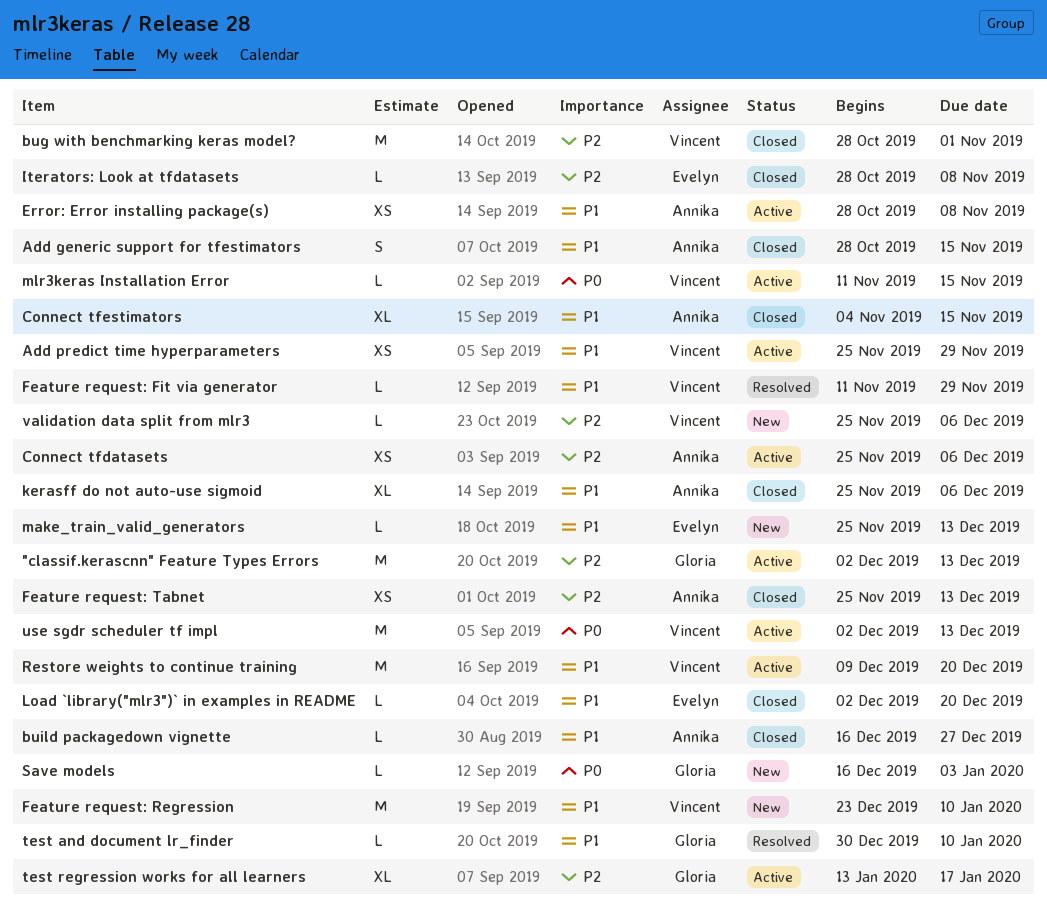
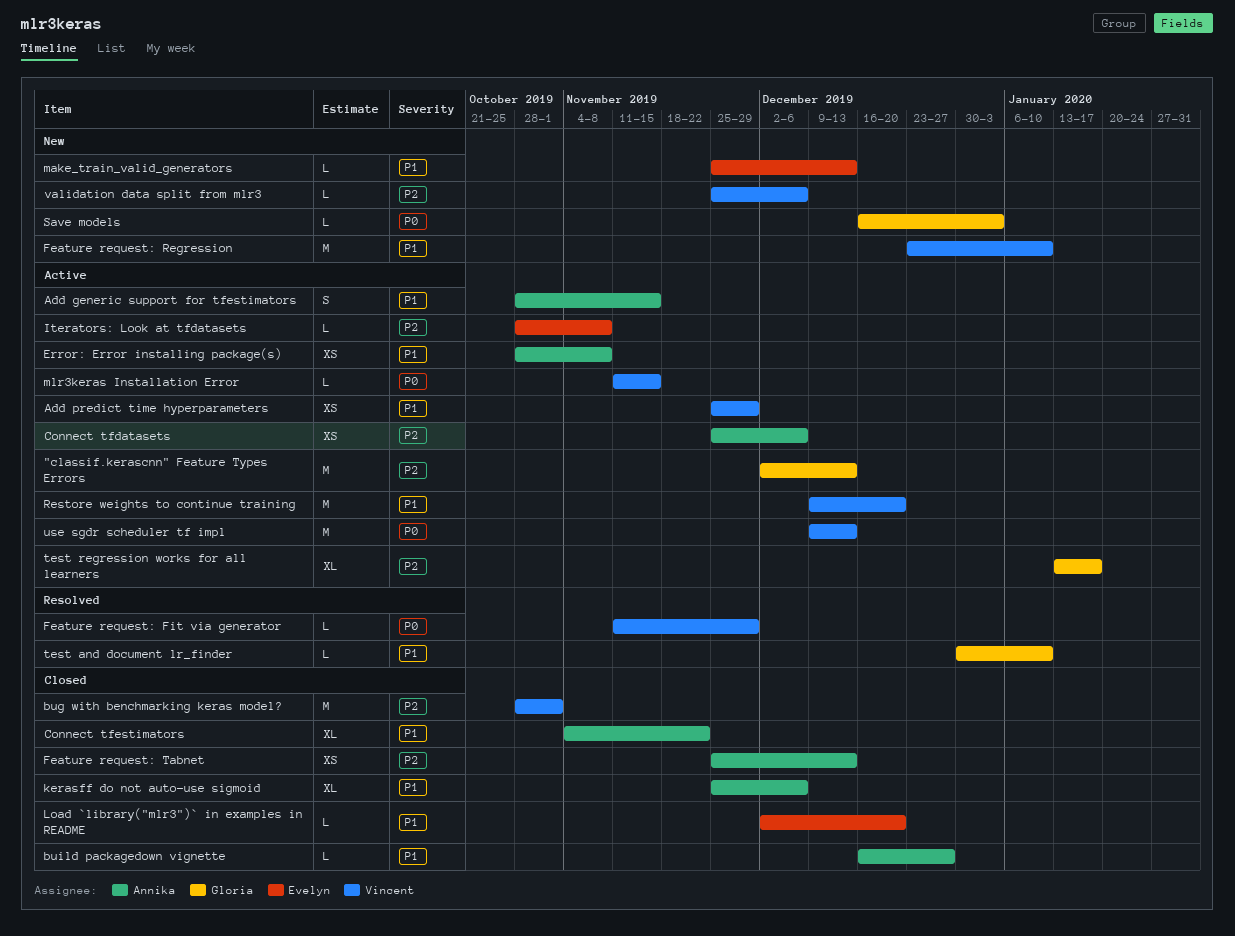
Add generic support for tfestimators, status: Closed -> Active
Connect tfestimators, due: Nov 15 -> Nov 22
Feature request: Fit via generator, priority: P1 -> P0
Iterators: Look at tfdatasets, status: Closed -> Active
use sgdr scheduler tf impl, start: Dec 2 -> Dec 9

